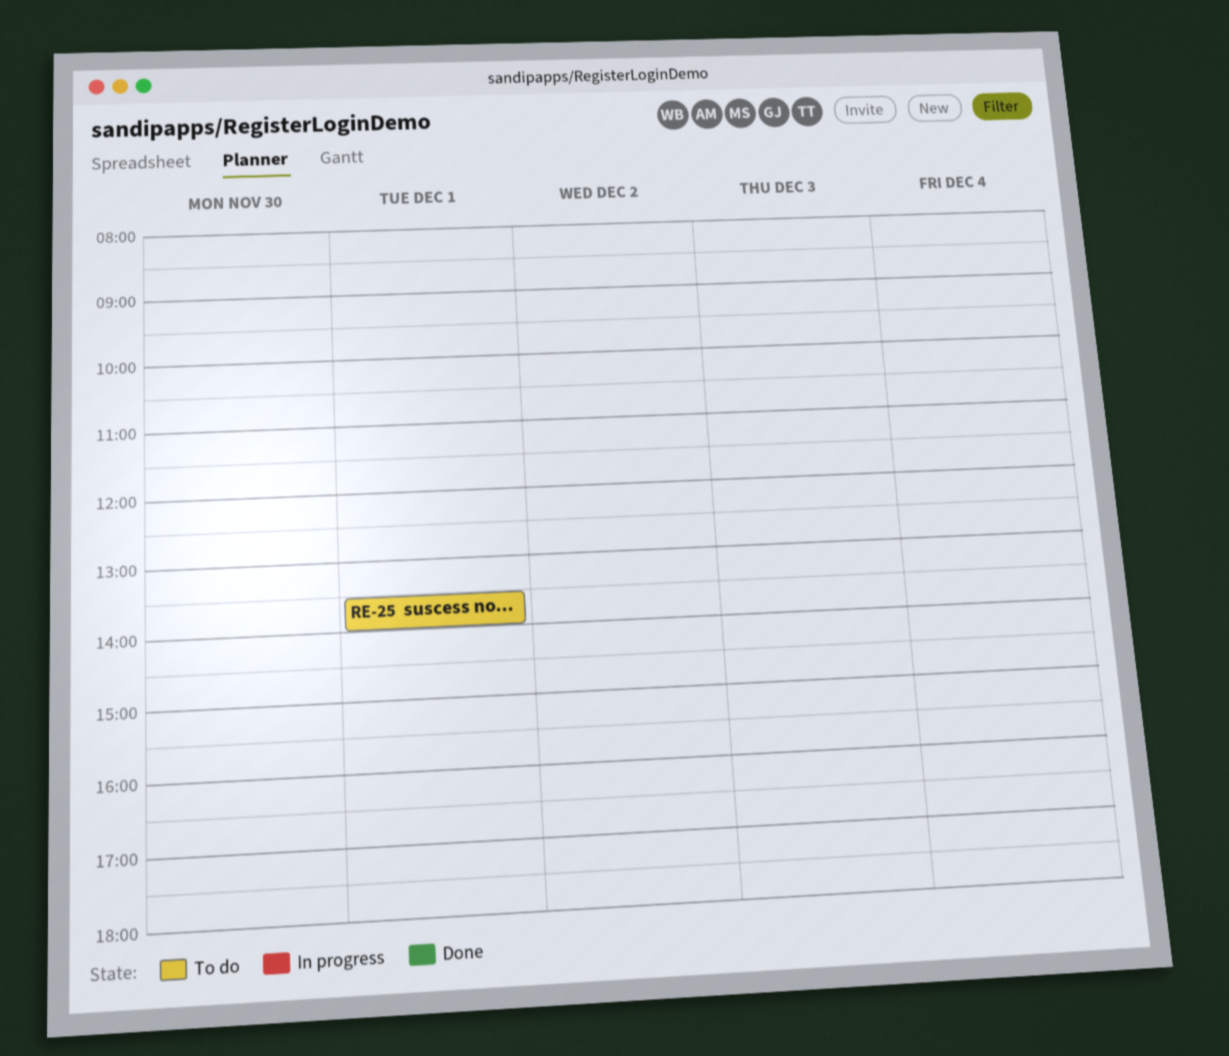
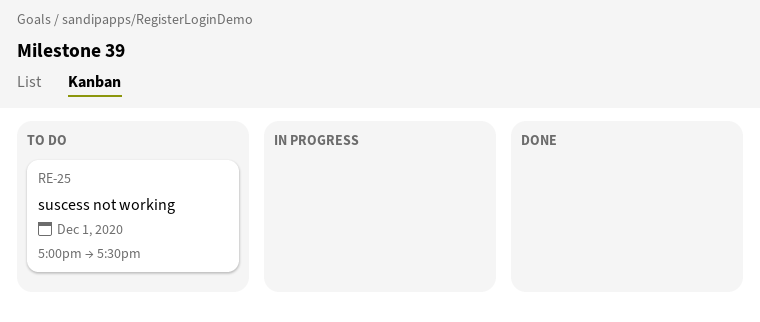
RE-25, begins: 13:30 -> 17:00
RE-25, ends: 14:00 -> 17:30

